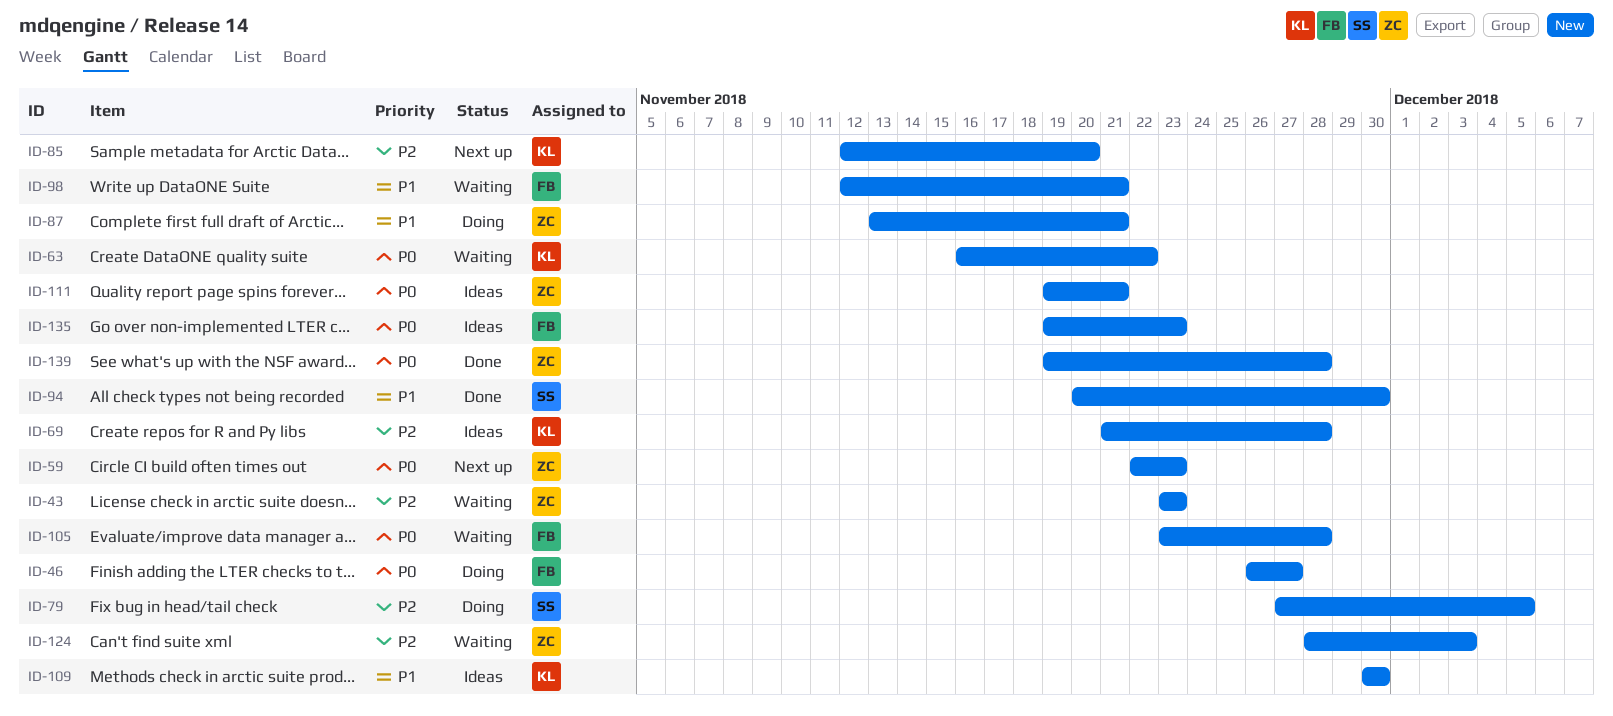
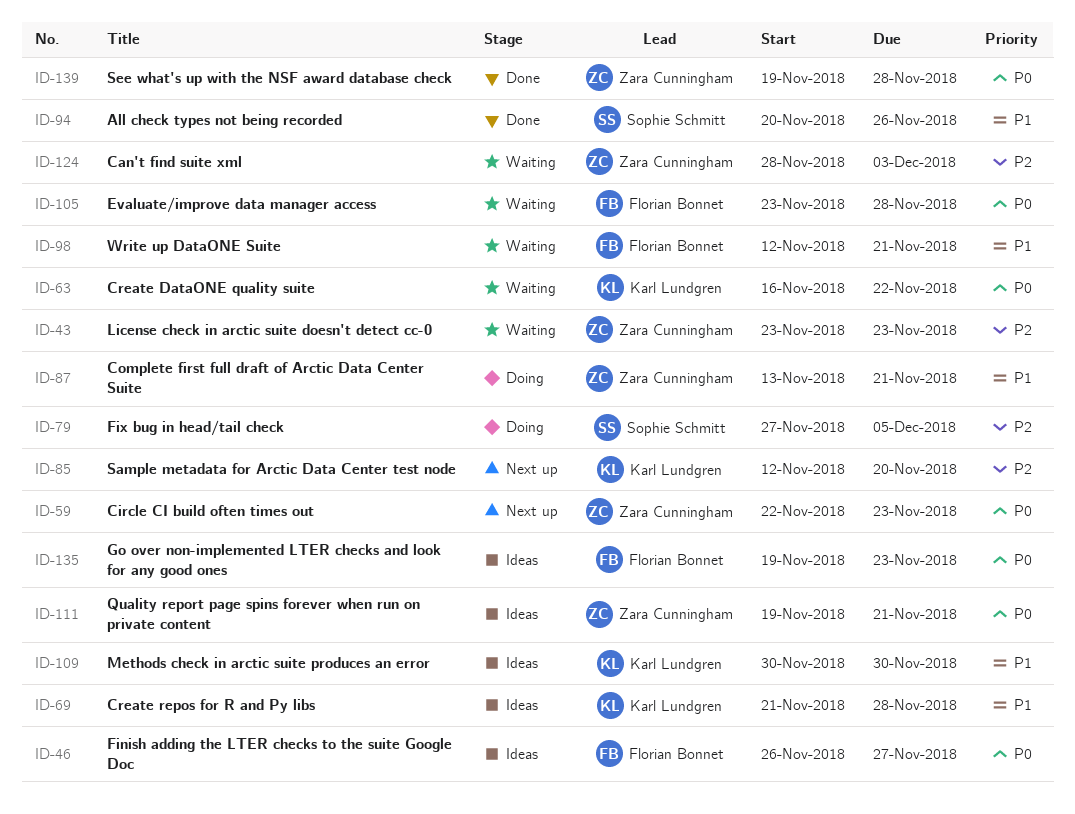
ID-46, status: Doing -> Ideas
ID-69, priority: P2 -> P1
ID-94, due: Nov 30 -> Nov 26

